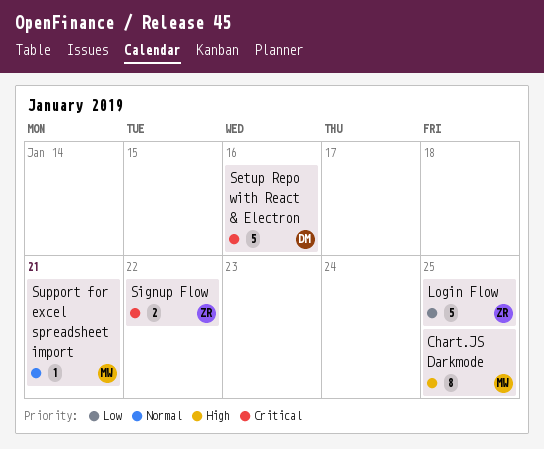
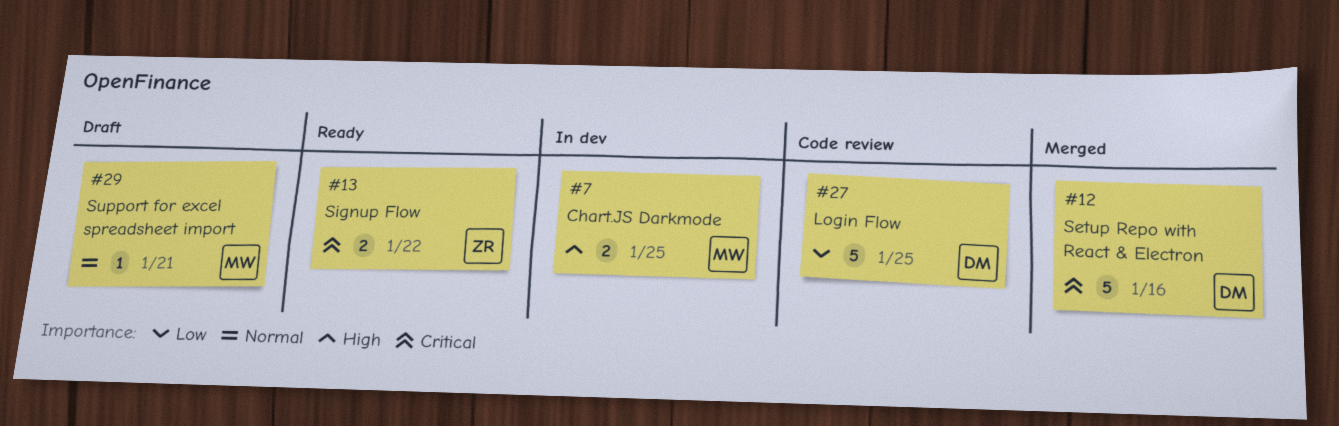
Chart.JS Darkmode, estimate: 8 -> 2
Login Flow, owner: ZR -> DM

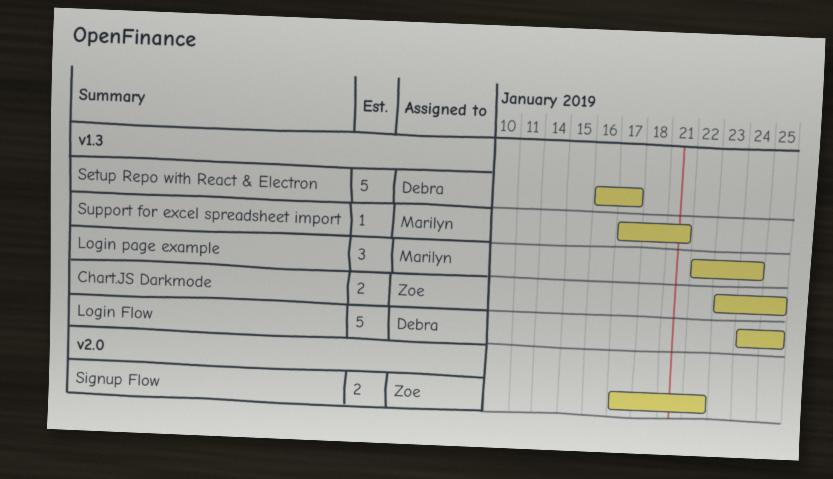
Chart.JS Darkmode, owner: Marilyn -> Zoe
Login page example: none -> present
Setup Repo with React & Electron, due: Jan 16 -> Jan 17

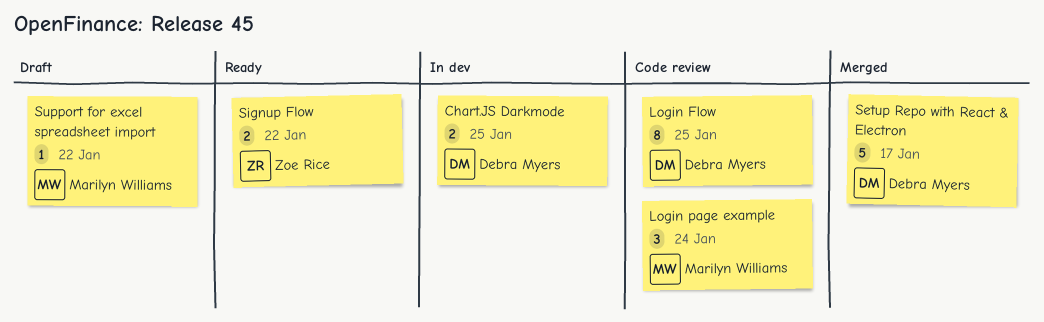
Chart.JS Darkmode, owner: Zoe Rice -> Debra Myers
Login Flow, estimate: 5 -> 8
Support for excel spreadsheet import, due: Jan 21 -> Jan 22

